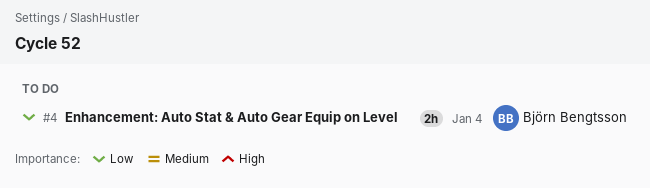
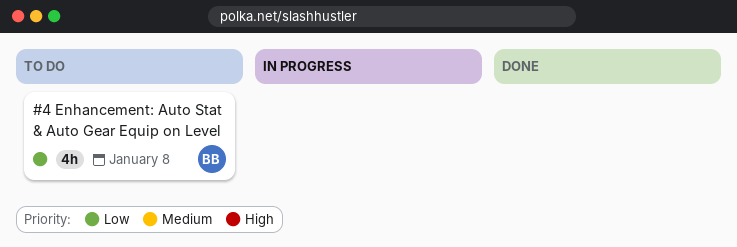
#4, estimate: 2h -> 4h
#4, due: Jan 4 -> Jan 8

